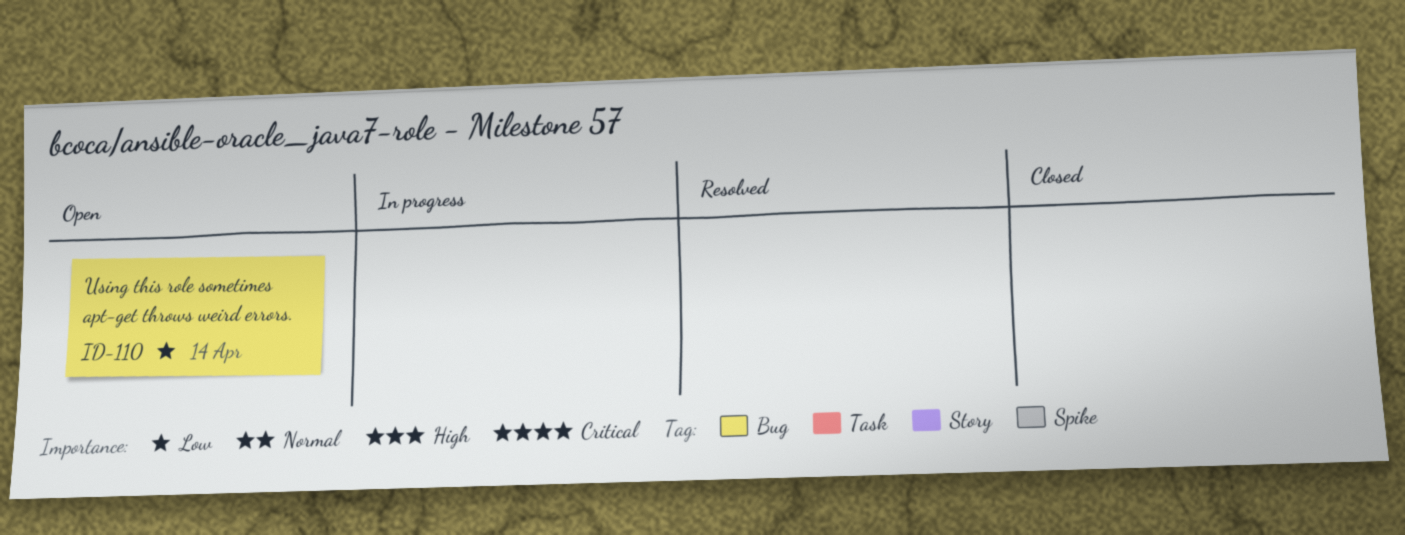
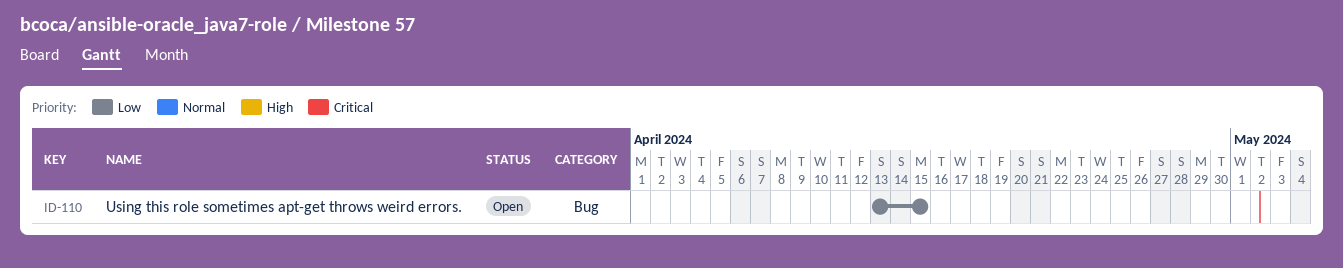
ID-110, due: Apr 14 -> Apr 15

